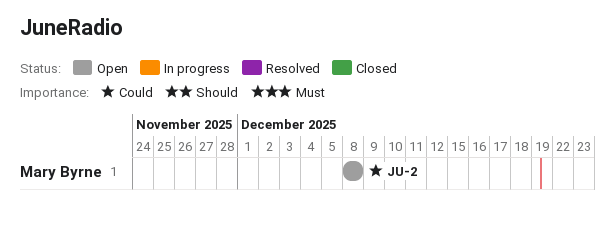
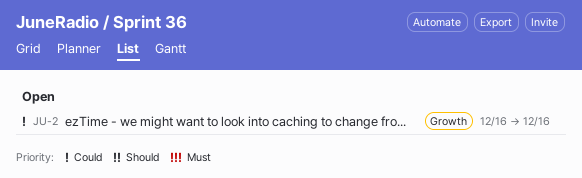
JU-2, start: Dec 8 -> Dec 16
JU-2, due: Dec 8 -> Dec 16

